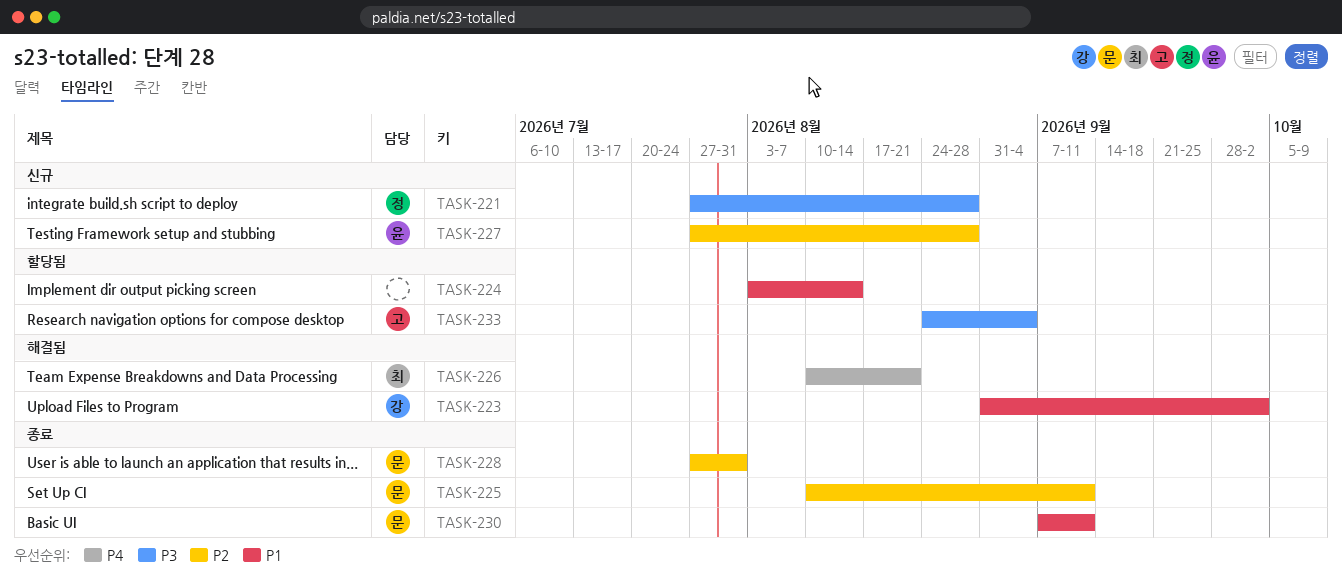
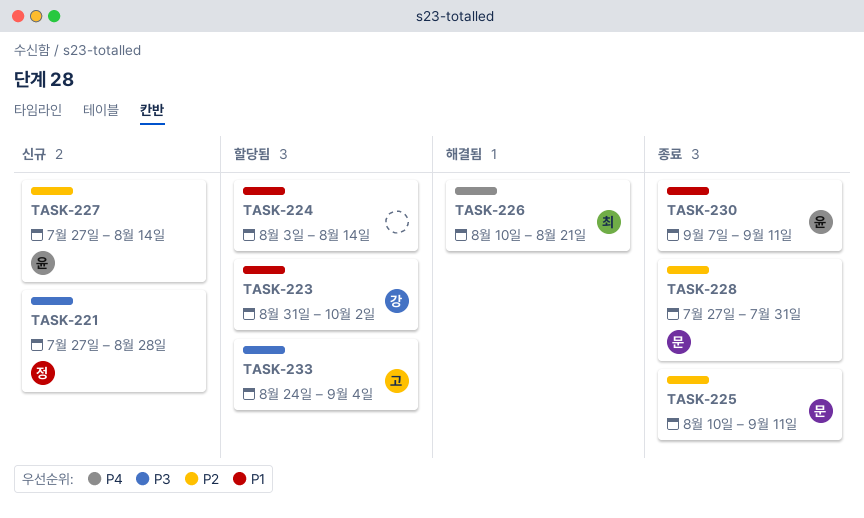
TASK-223, status: 해결됨 -> 할당됨
TASK-227, due: Aug 28 -> Aug 14
TASK-230, owner: 문 -> 윤

